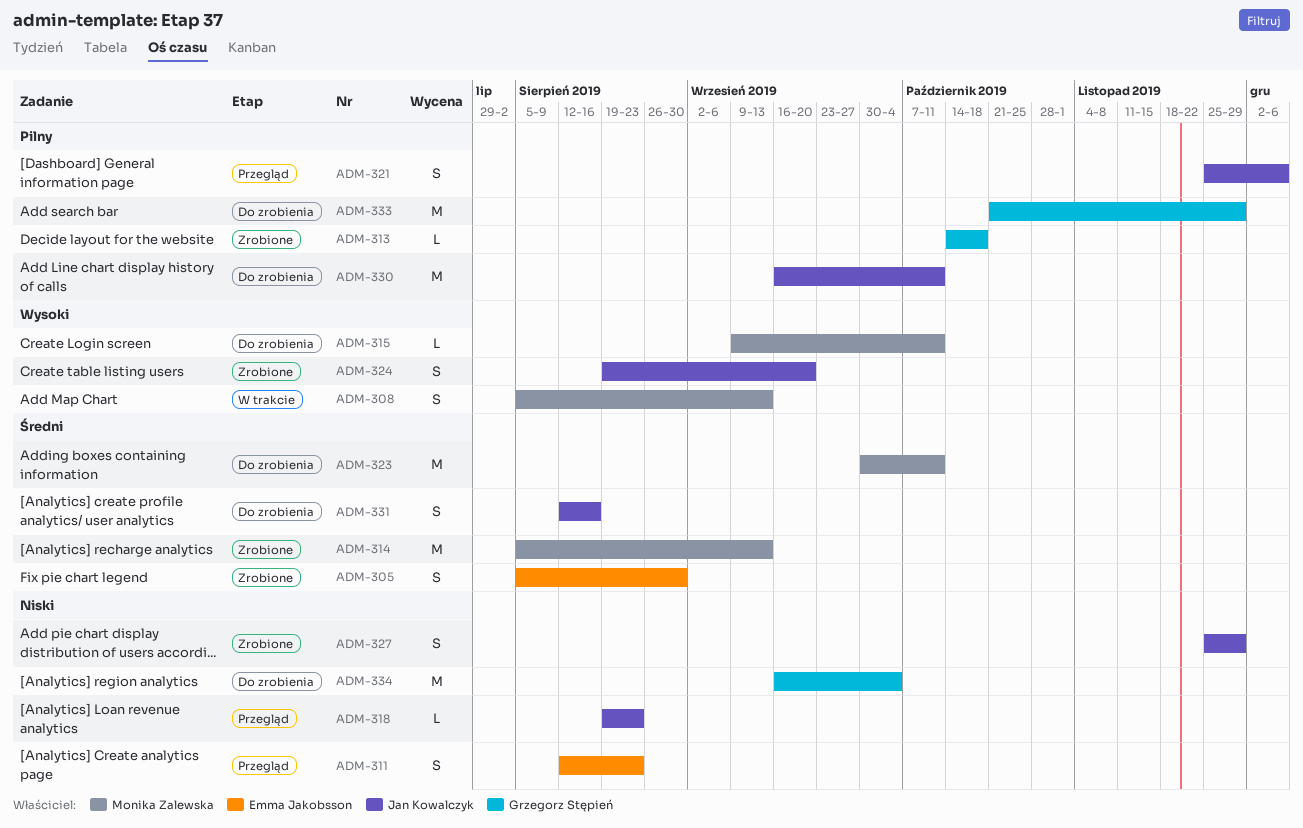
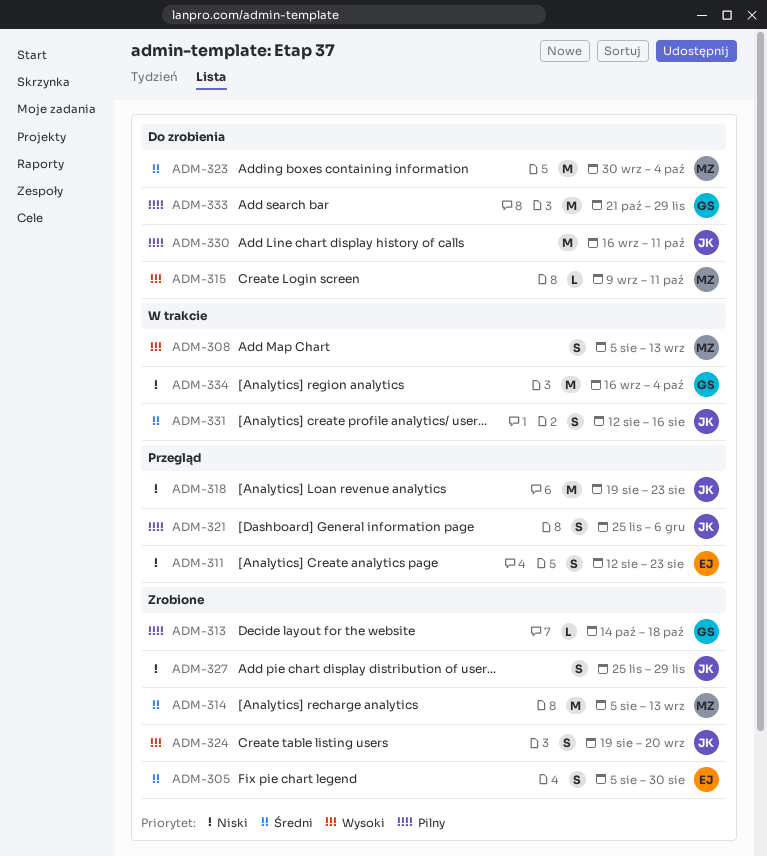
ADM-318, estimate: L -> M
ADM-323, due: Oct 11 -> Oct 4
ADM-331, status: Do zrobienia -> W trakcie
ADM-334, status: Do zrobienia -> W trakcie

